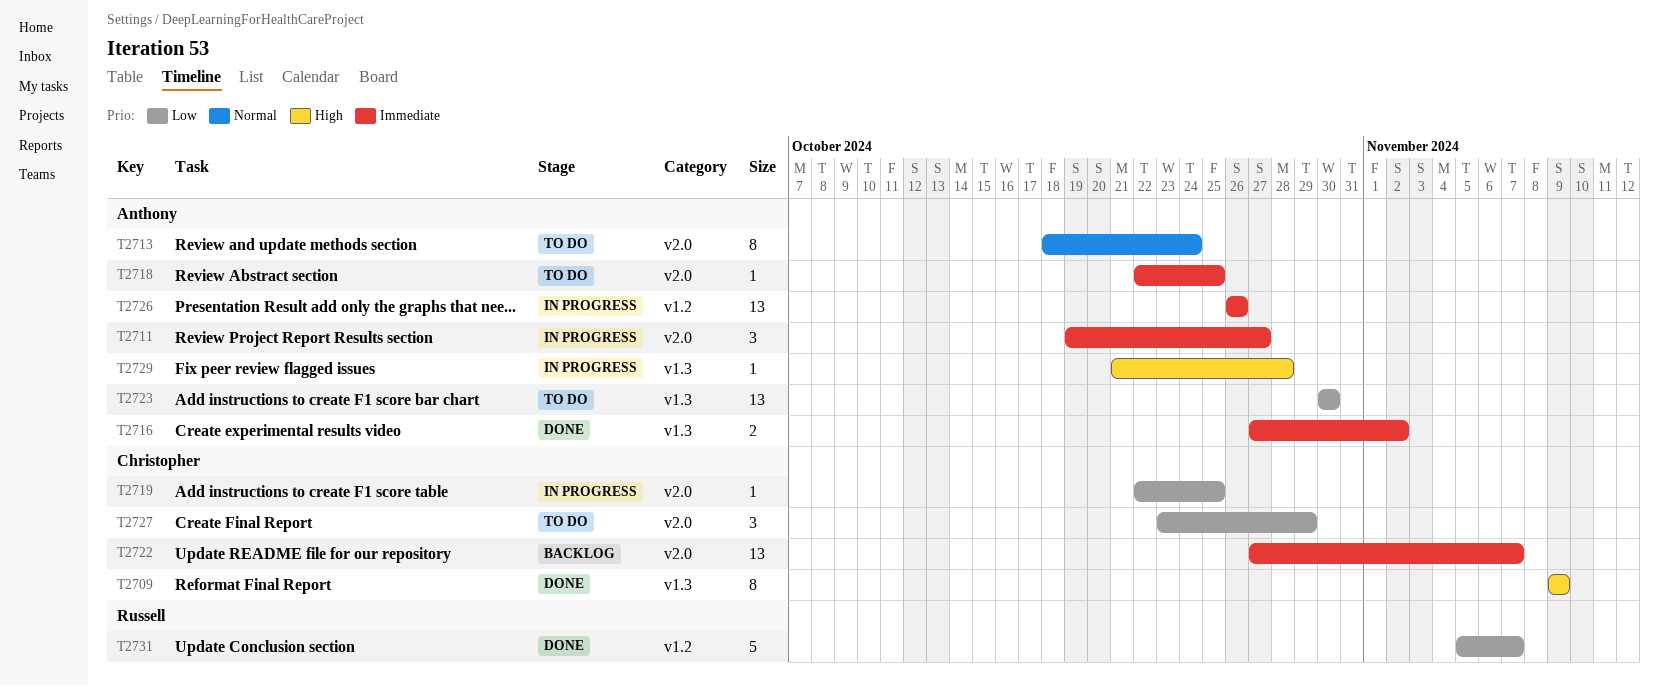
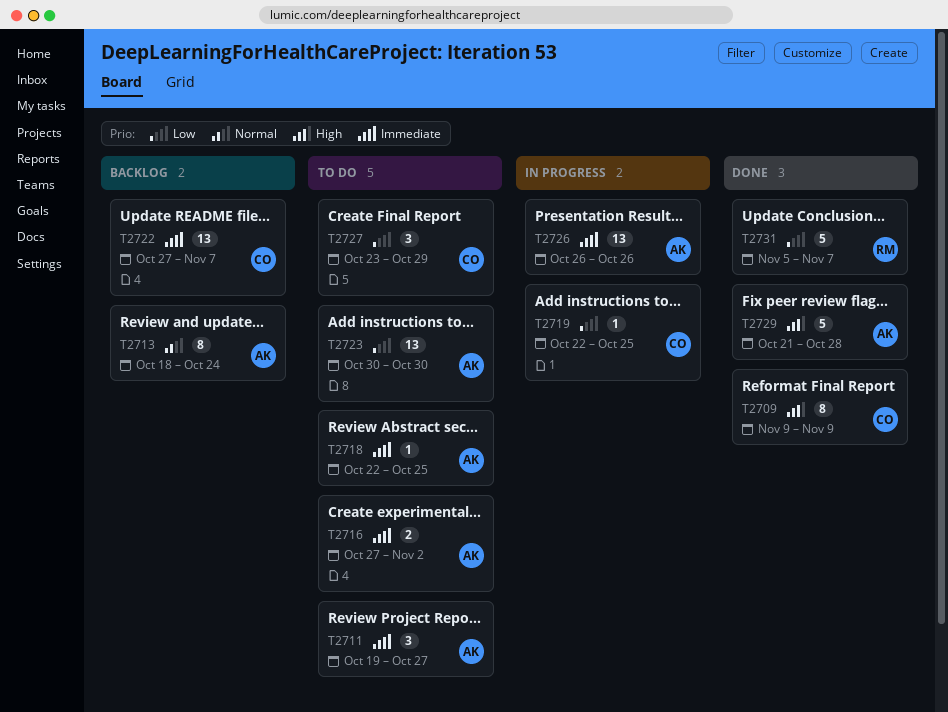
T2711, status: In progress -> To do
T2713, status: To do -> Backlog
T2716, status: Done -> To do
T2729, status: In progress -> Done
T2729, estimate: 1 -> 5

